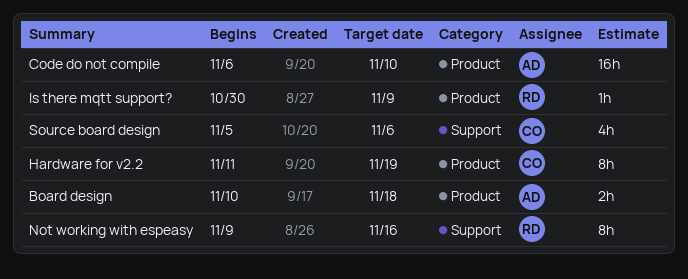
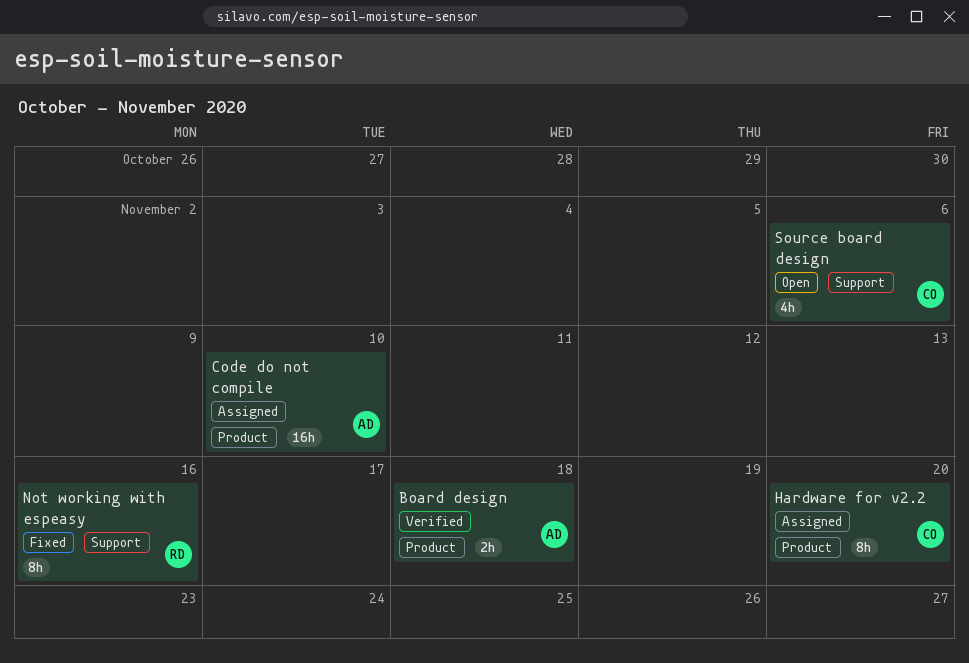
Hardware for v2.2, due: Nov 19 -> Nov 20
Is there mqtt support?: present -> none

